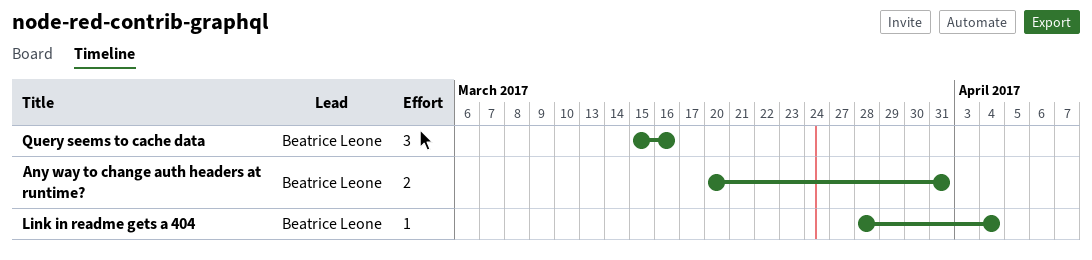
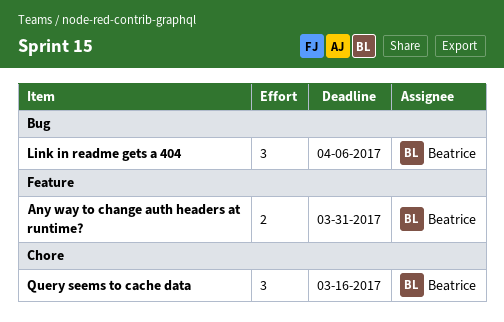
Link in readme gets a 404, estimate: 1 -> 3
Link in readme gets a 404, due: Apr 4 -> Apr 6

